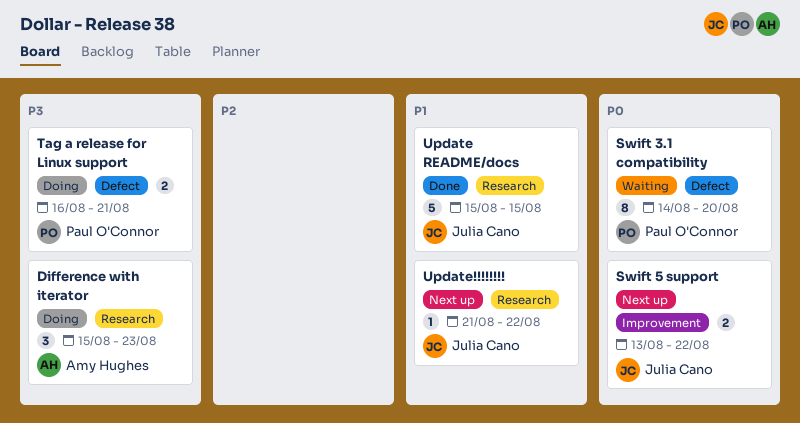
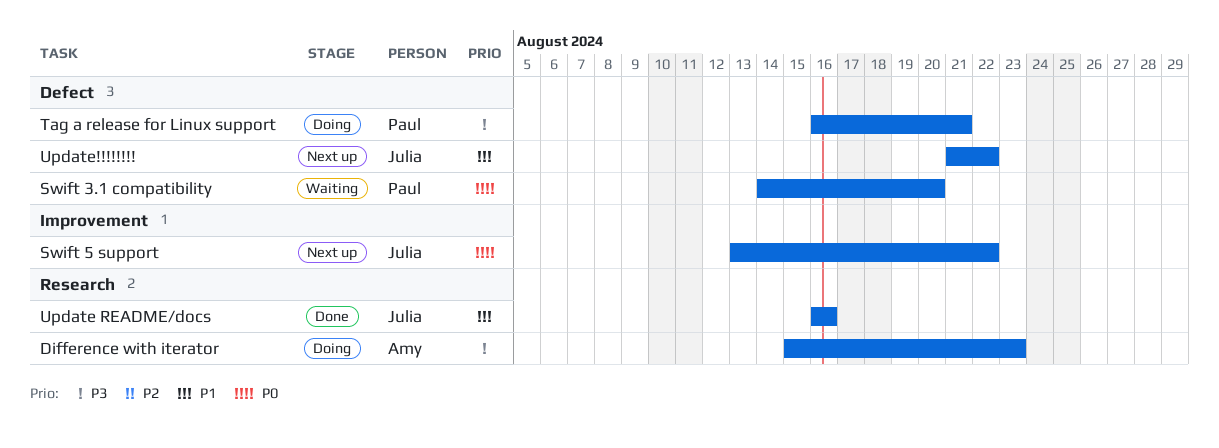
Update README/docs, start: Aug 15 -> Aug 16
Update README/docs, due: Aug 15 -> Aug 16
Update!!!!!!!!, label: Research -> Defect

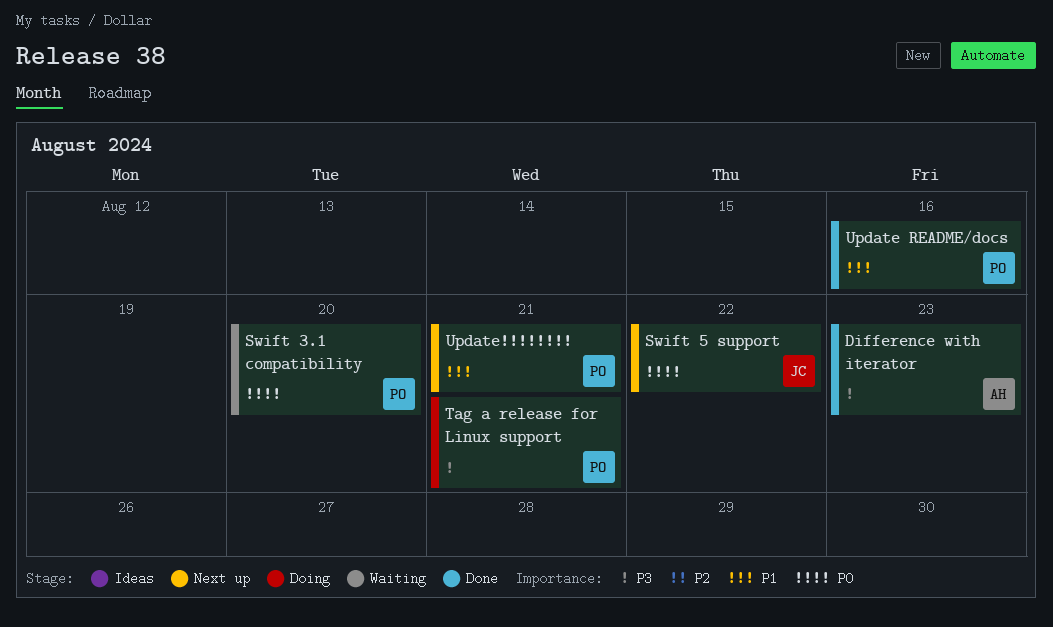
Difference with iterator, status: Doing -> Done
Update README/docs, owner: Julia -> Paul
Update!!!!!!!!, owner: Julia -> Paul
Update!!!!!!!!, due: Aug 22 -> Aug 21

